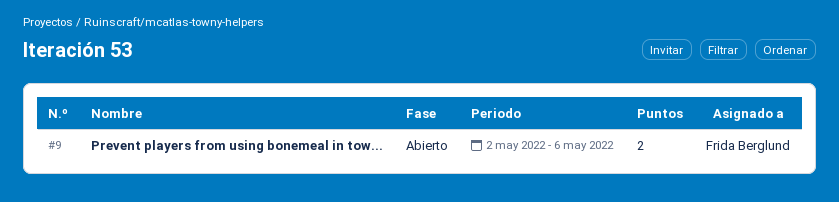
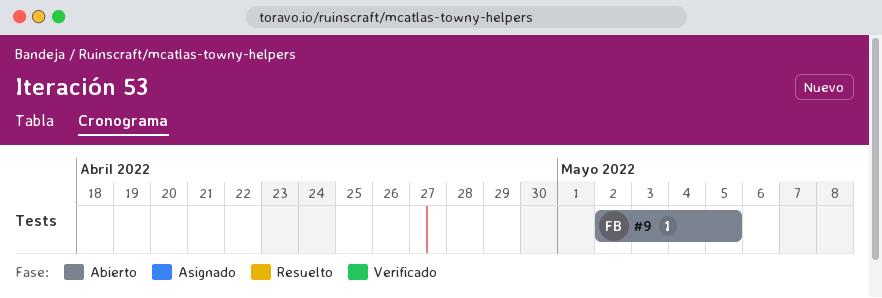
#9, estimate: 2 -> 1
#9, due: May 6 -> May 5

